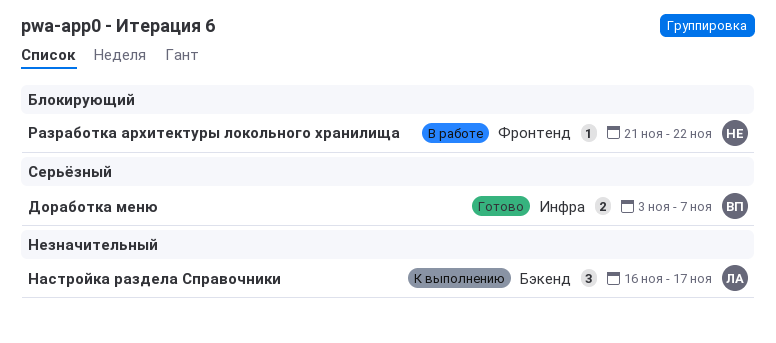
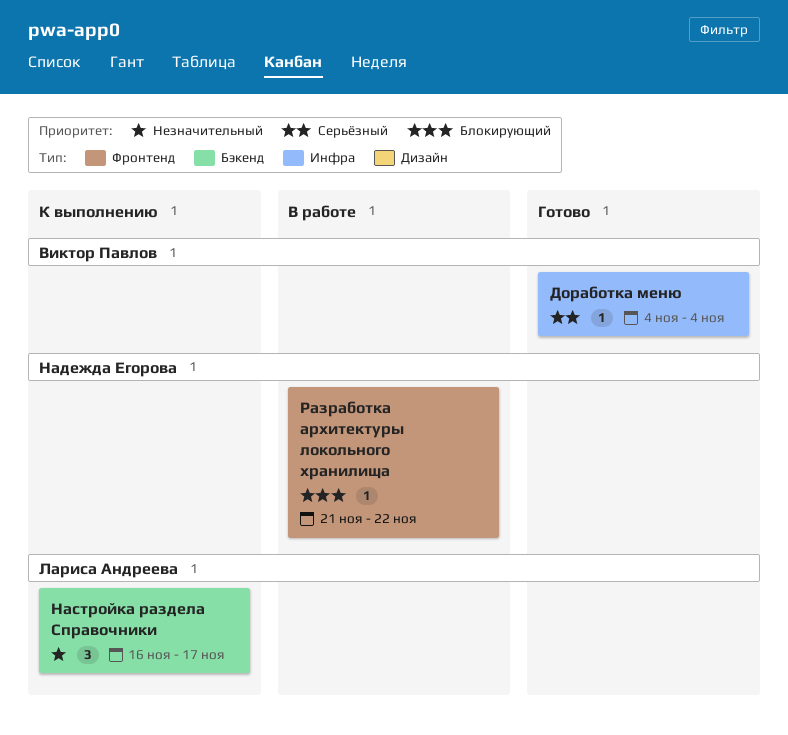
Доработка меню, estimate: 2 -> 1
Доработка меню, start: Nov 3 -> Nov 4
Доработка меню, due: Nov 7 -> Nov 4

